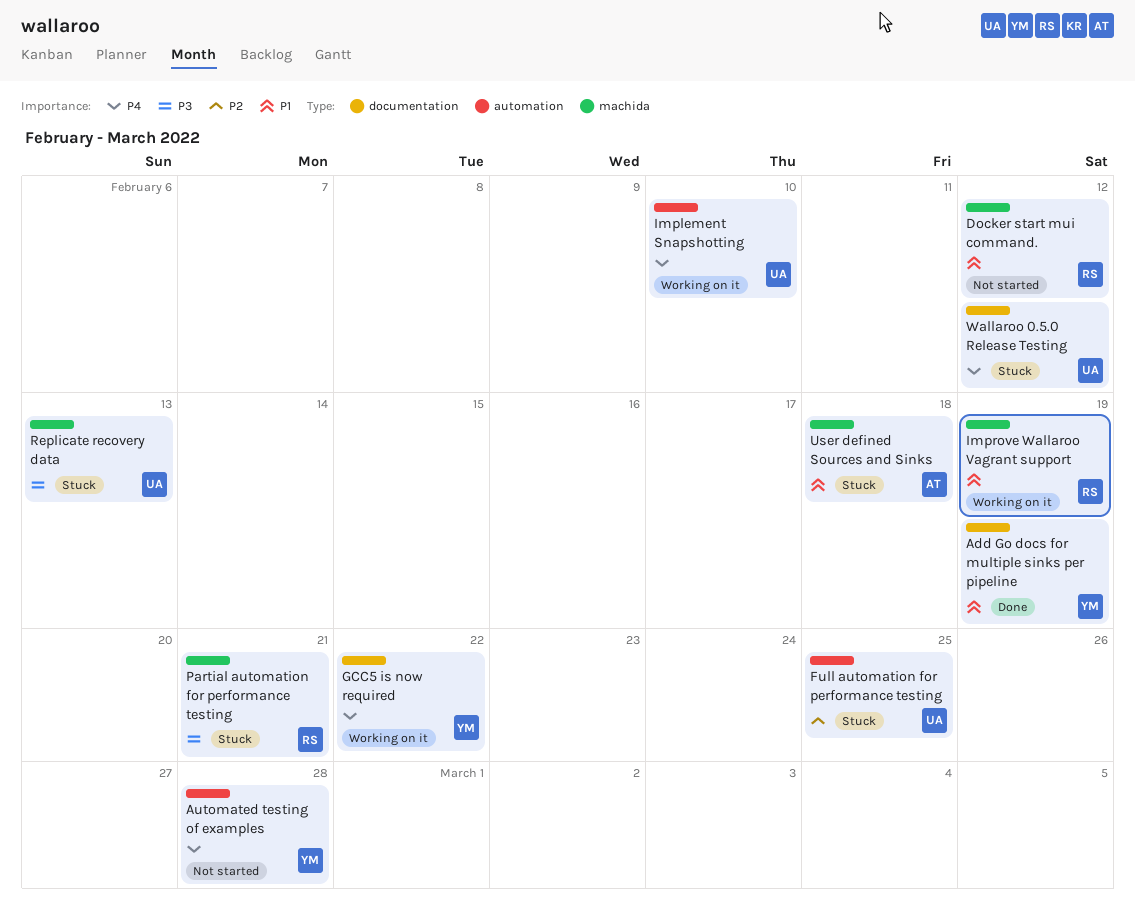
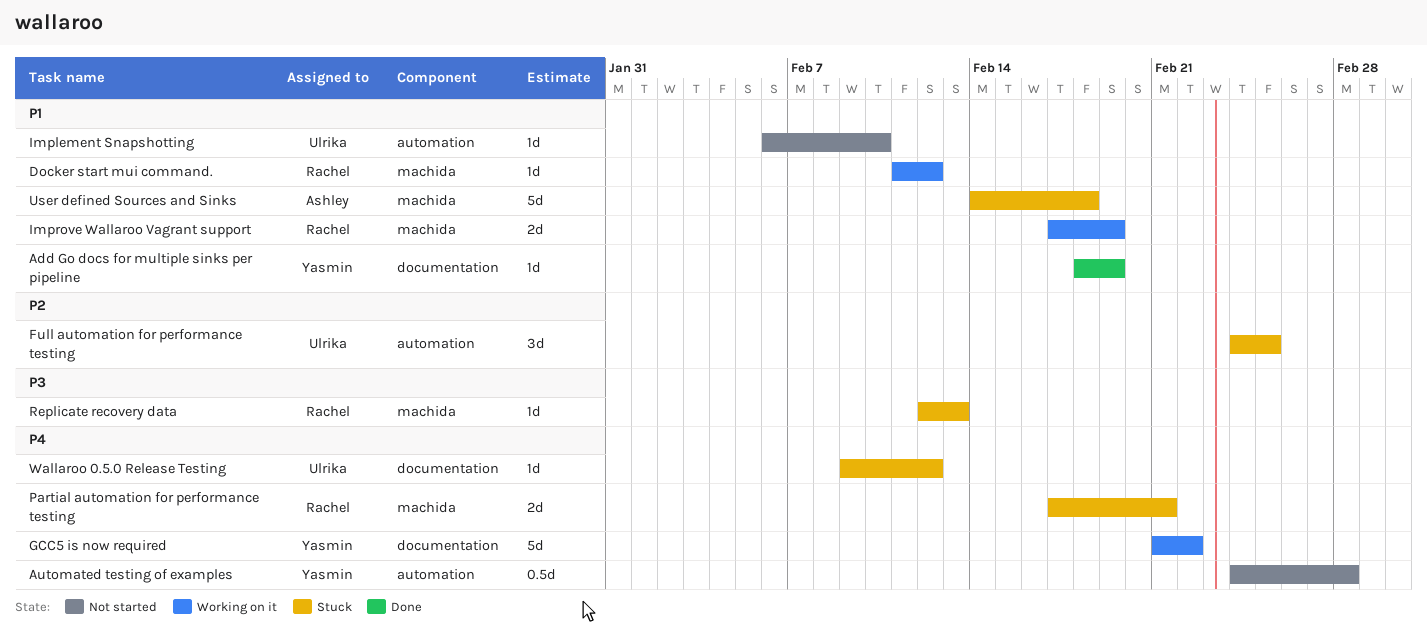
Docker start mui command., status: Not started -> Working on it
Implement Snapshotting, status: Working on it -> Not started
Implement Snapshotting, priority: P4 -> P1
Partial automation for performance testing, priority: P3 -> P4
Replicate recovery data, owner: Ulrika -> Rachel

